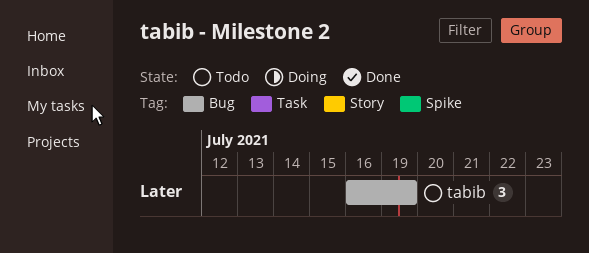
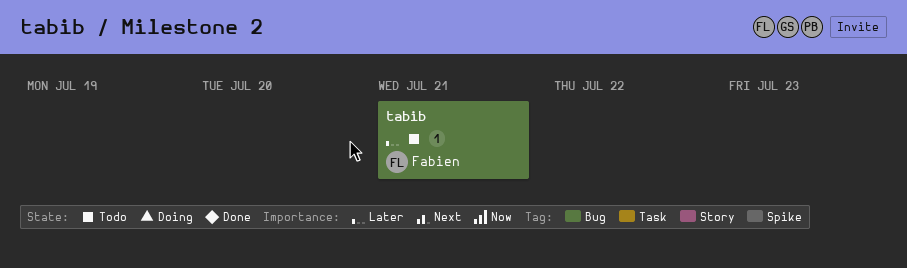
tabib, estimate: 3 -> 1
tabib, due: Jul 19 -> Jul 21

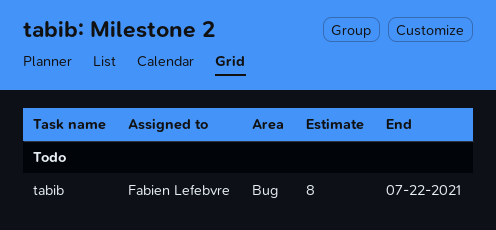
tabib, estimate: 1 -> 8
tabib, due: Jul 21 -> Jul 22

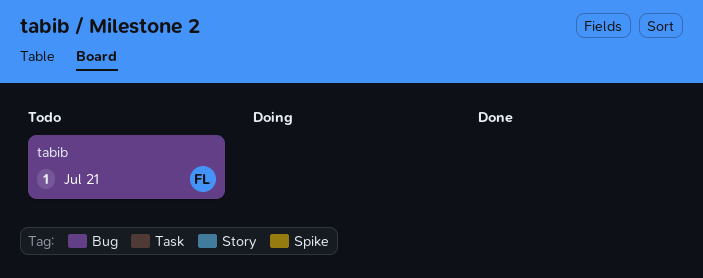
tabib, estimate: 8 -> 1
tabib, due: Jul 22 -> Jul 21

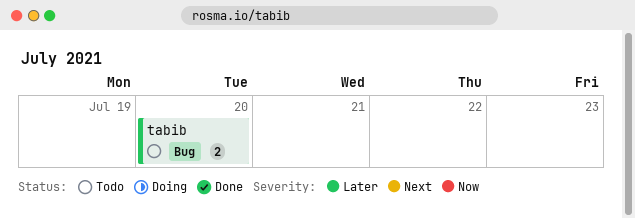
tabib, estimate: 1 -> 2
tabib, due: Jul 21 -> Jul 20

